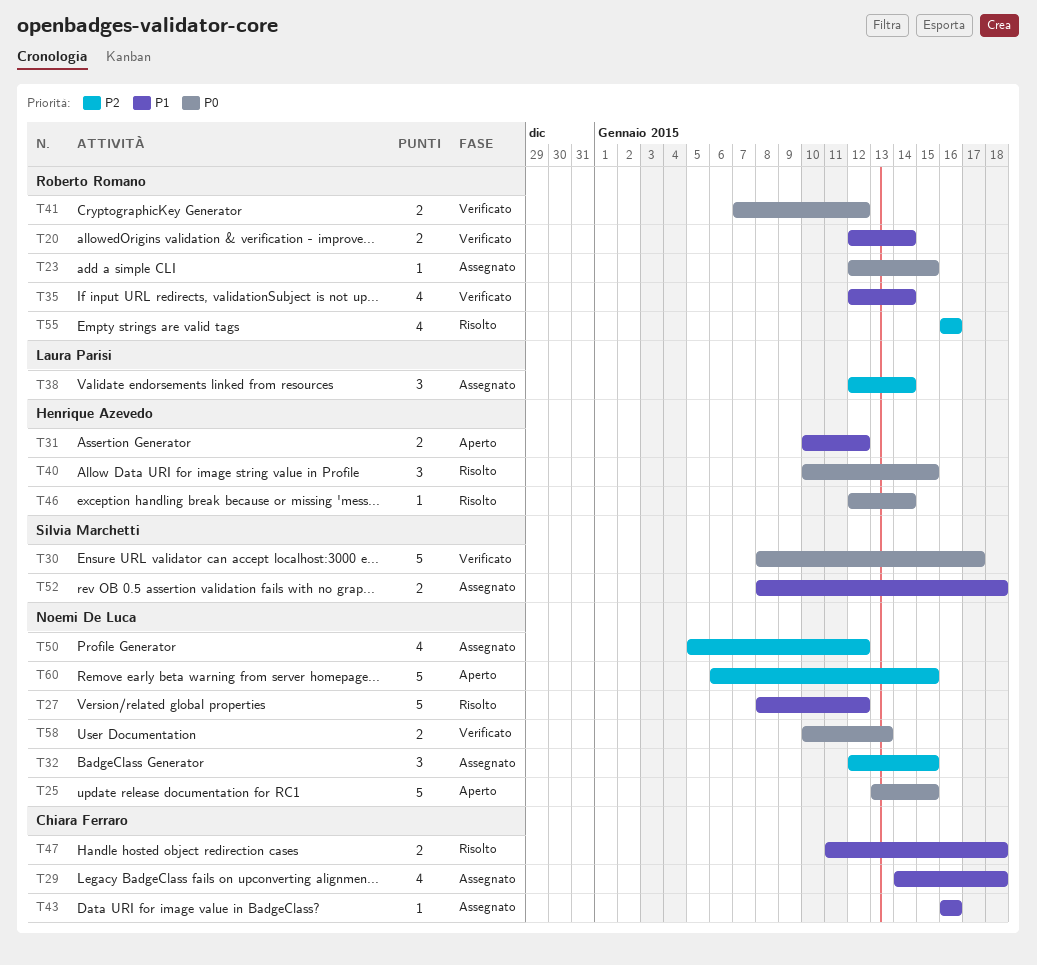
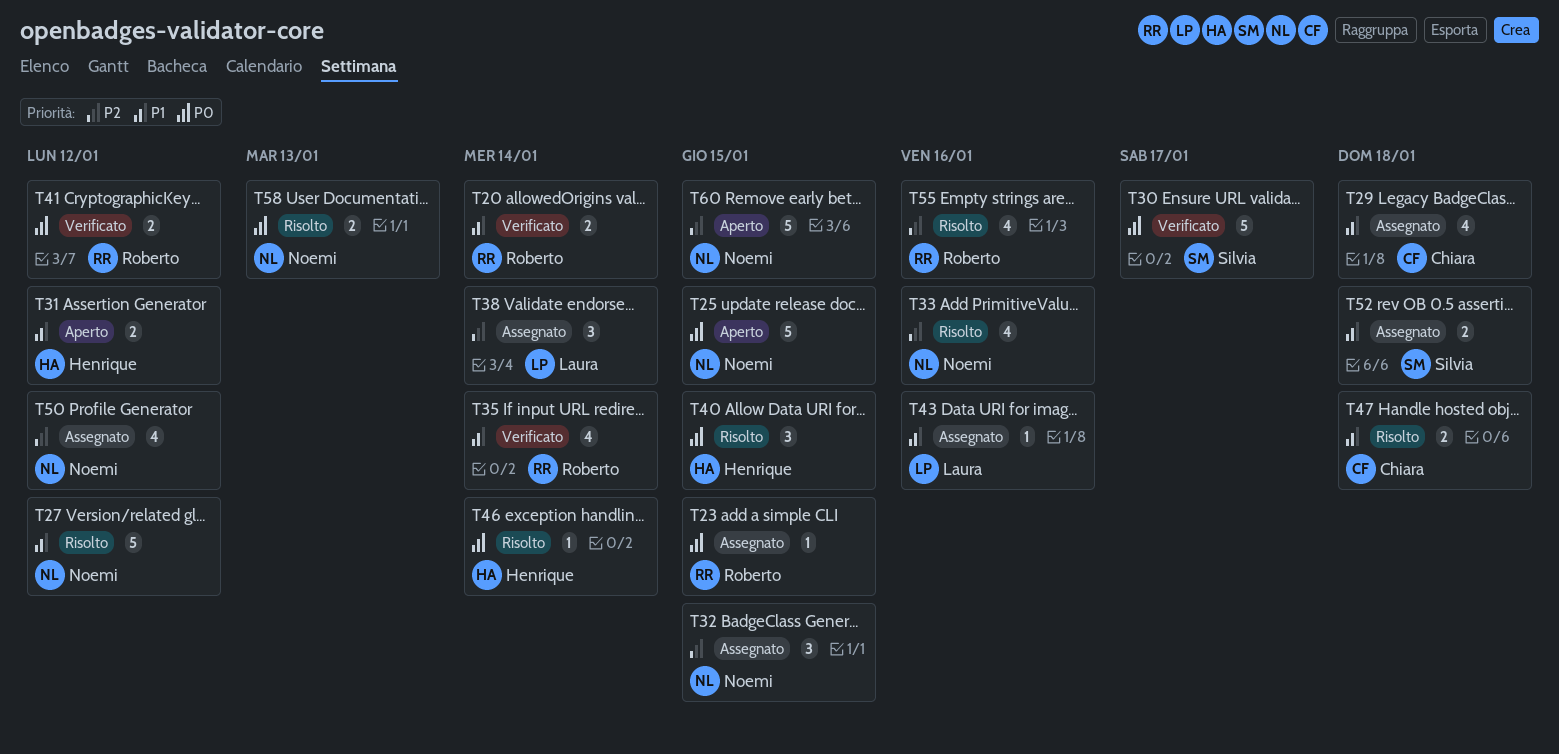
T33: none -> present
T43, owner: Chiara Ferraro -> Laura Parisi
T58, status: Verificato -> Risolto

